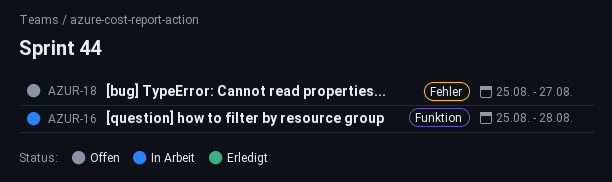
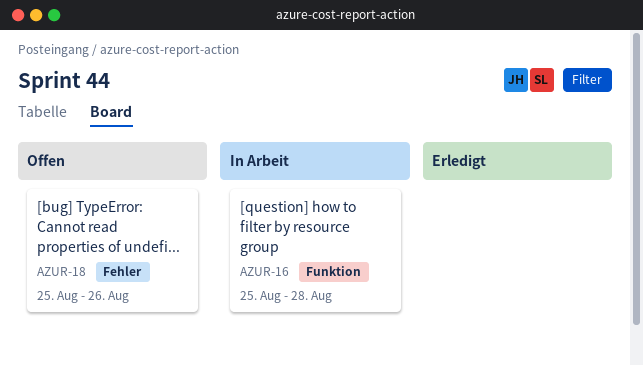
AZUR-18, due: Aug 27 -> Aug 26

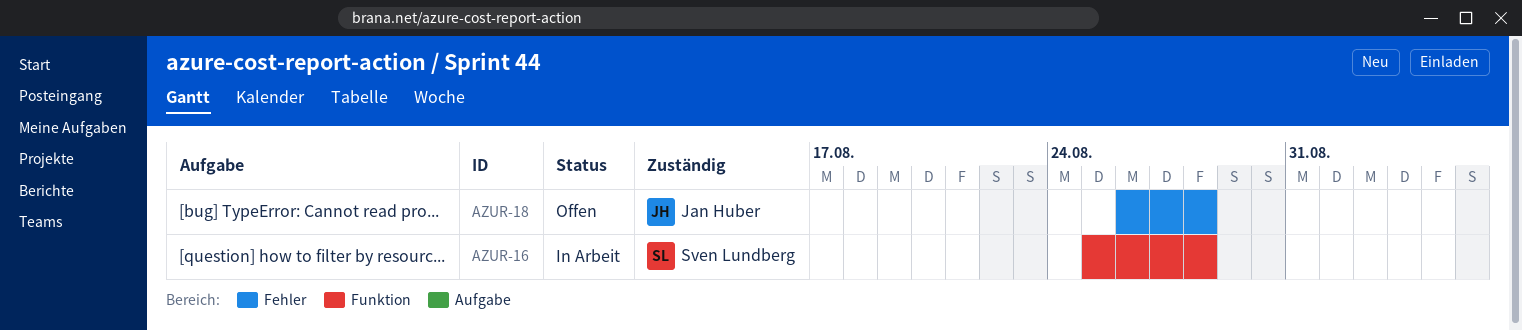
AZUR-18, start: Aug 25 -> Aug 26
AZUR-18, due: Aug 26 -> Aug 28

